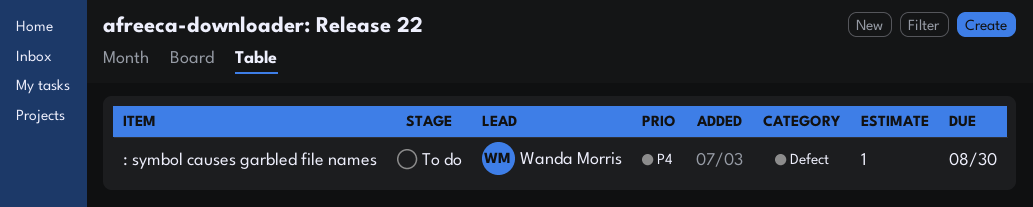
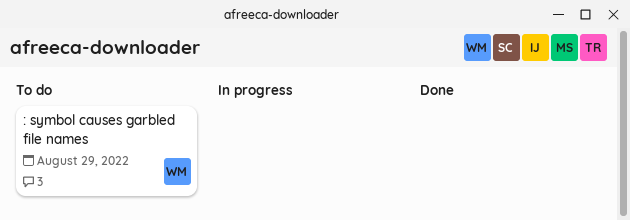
: symbol causes garbled file names, due: Aug 30 -> Aug 29

